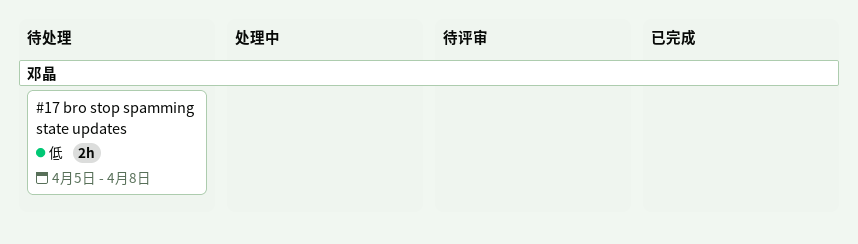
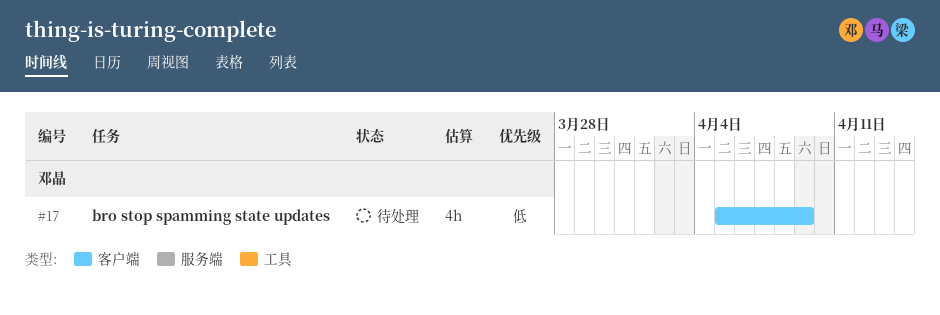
#17, estimate: 2h -> 4h
#17, due: Apr 8 -> Apr 9

